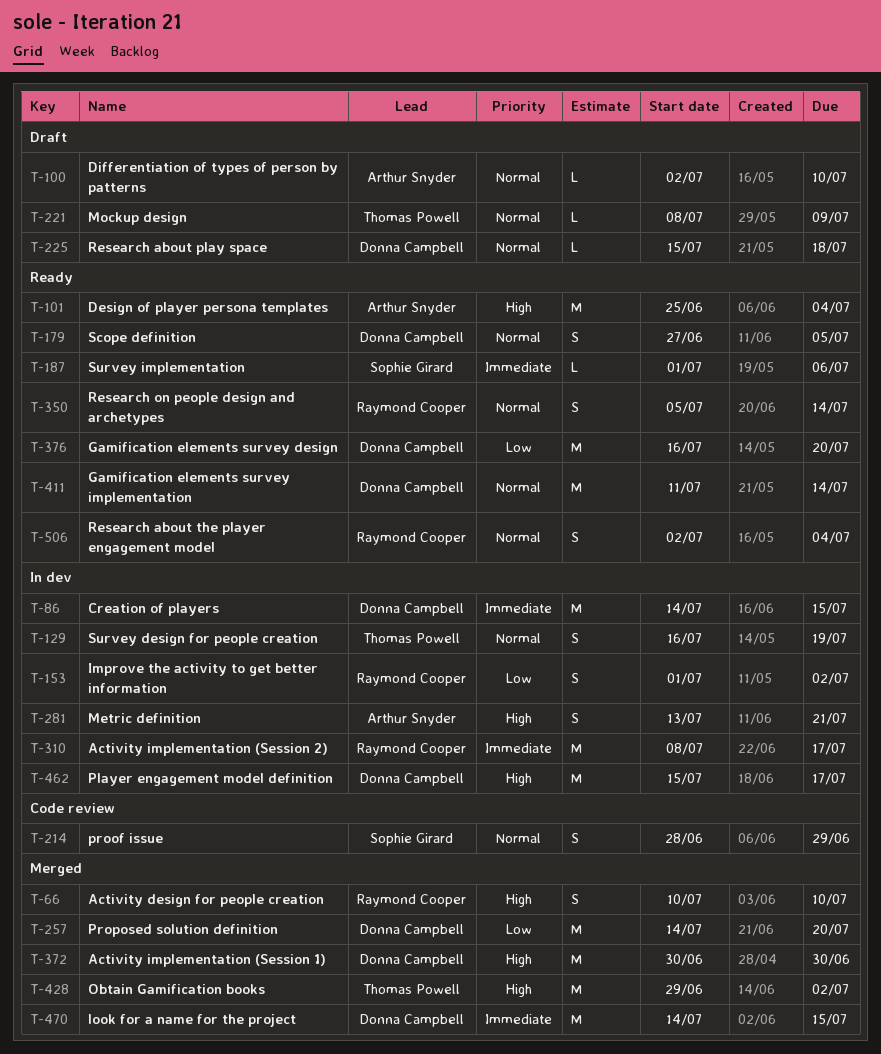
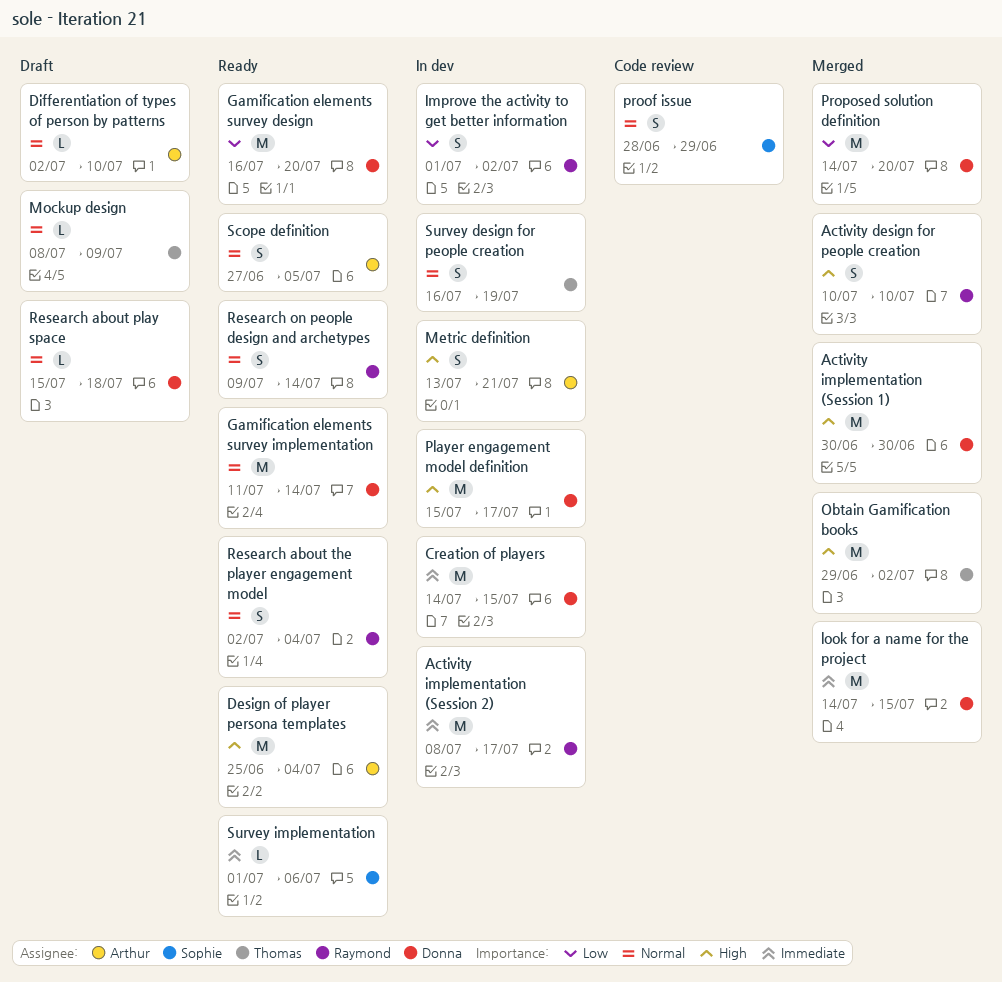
Research on people design and archetypes, start: Jul 5 -> Jul 9
Scope definition, owner: Donna Campbell -> Arthur Snyder

